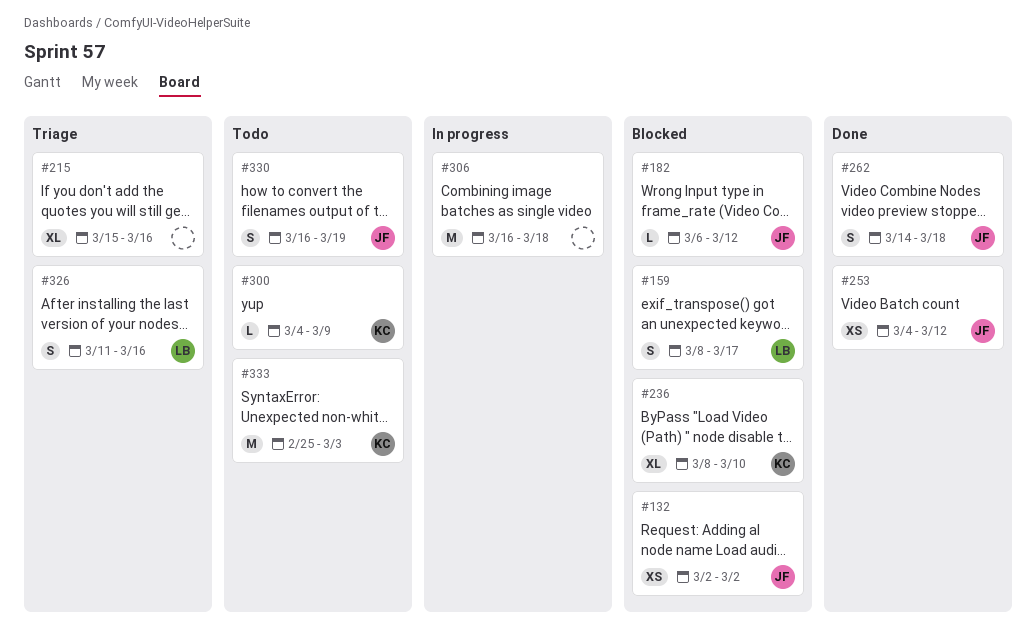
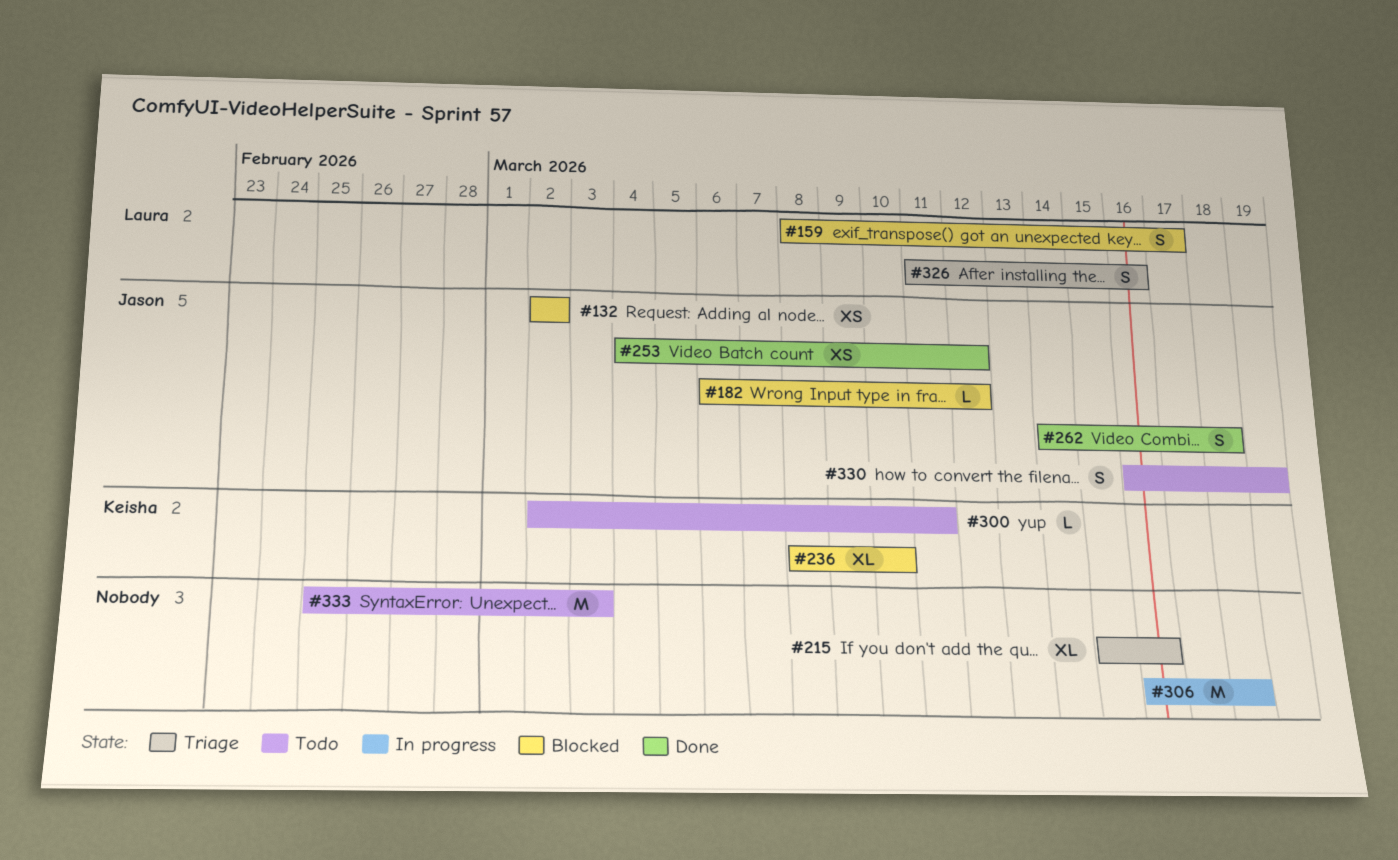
#300, start: Mar 4 -> Mar 2
#300, due: Mar 9 -> Mar 11
#333, owner: Keisha -> none

